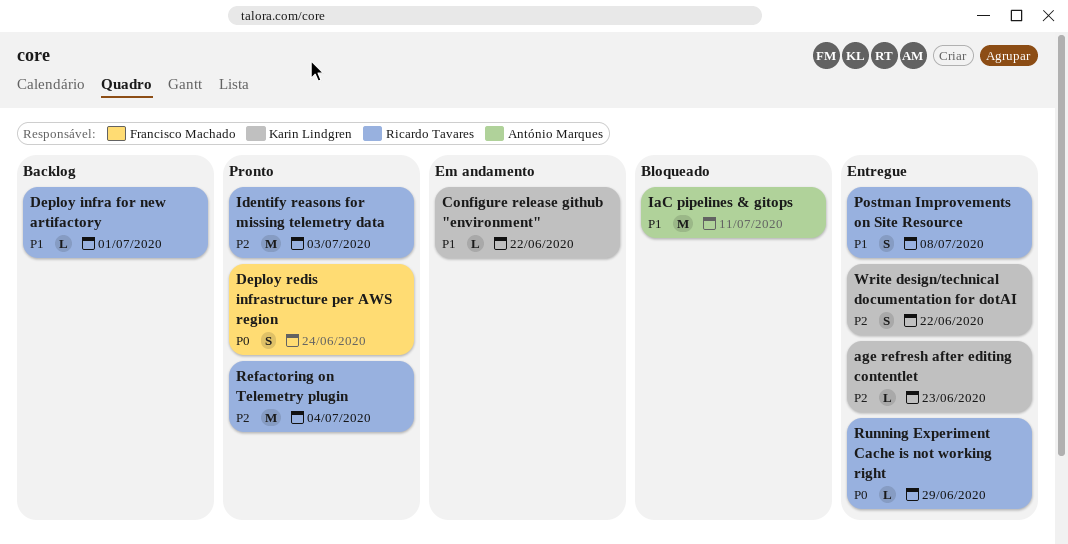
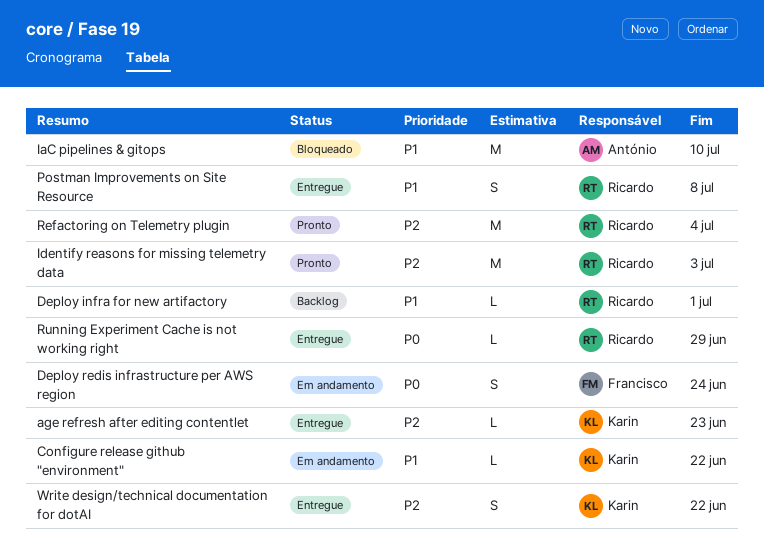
Deploy redis infrastructure per AWS region, status: Pronto -> Em andamento
IaC pipelines & gitops, due: Jul 11 -> Jul 10

